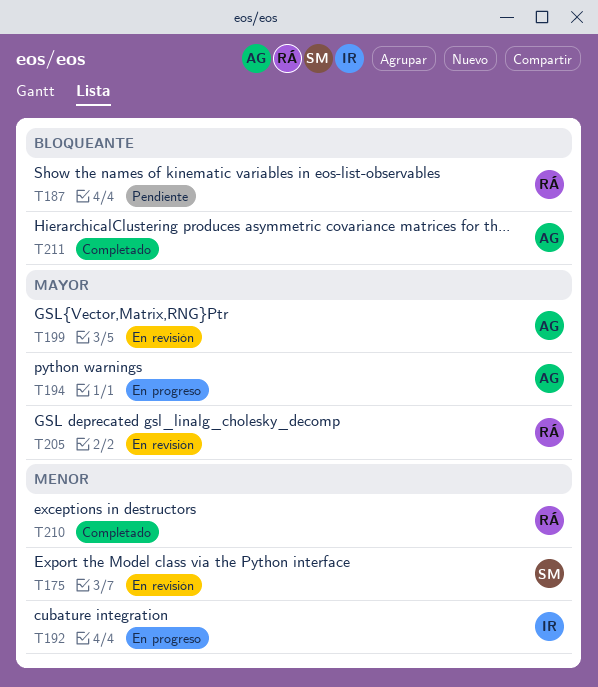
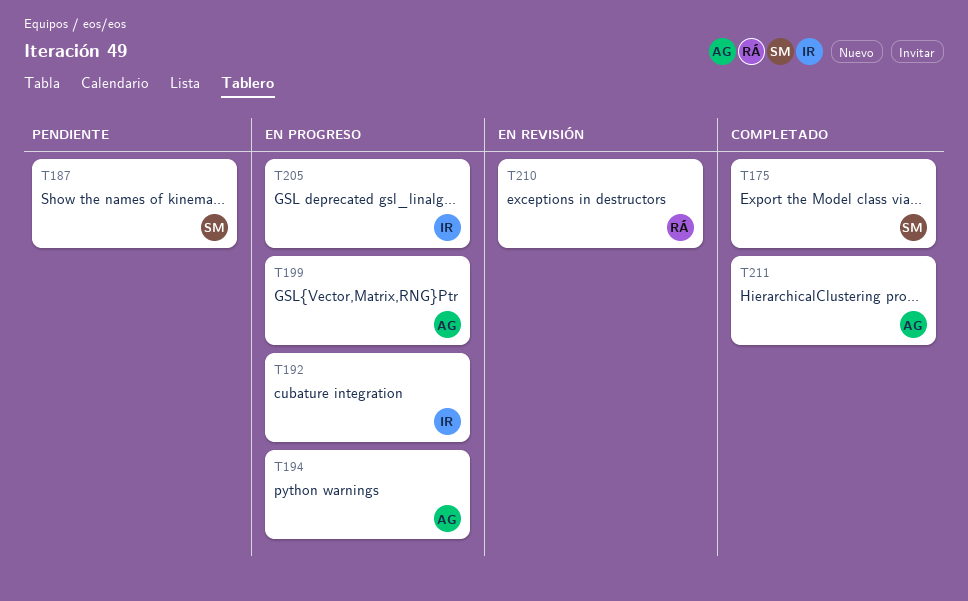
T175, status: En revisión -> Completado
T187, owner: RÁ -> SM
T199, status: En revisión -> En progreso
T205, status: En revisión -> En progreso
T205, owner: RÁ -> IR
T210, status: Completado -> En revisión

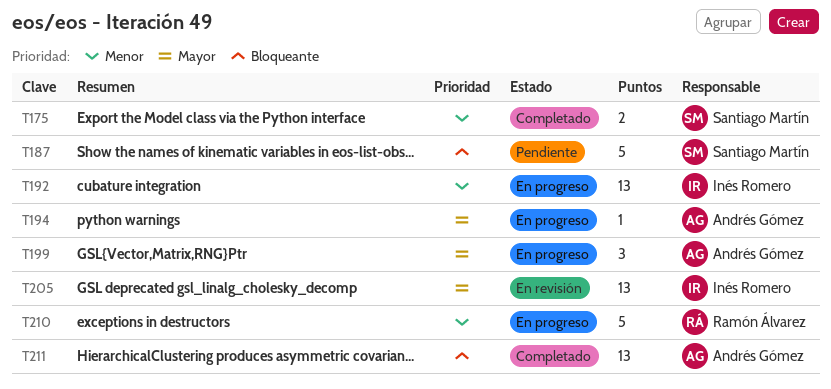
T205, status: En progreso -> En revisión
T210, status: En revisión -> En progreso

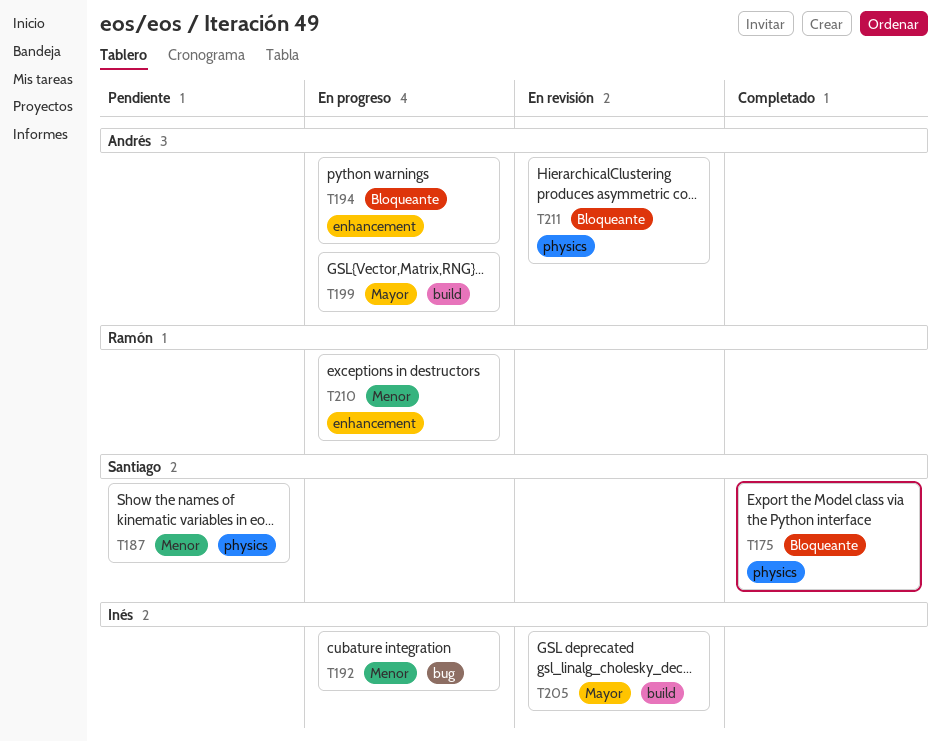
T175, priority: Menor -> Bloqueante
T187, priority: Bloqueante -> Menor
T194, priority: Mayor -> Bloqueante
T211, status: Completado -> En revisión

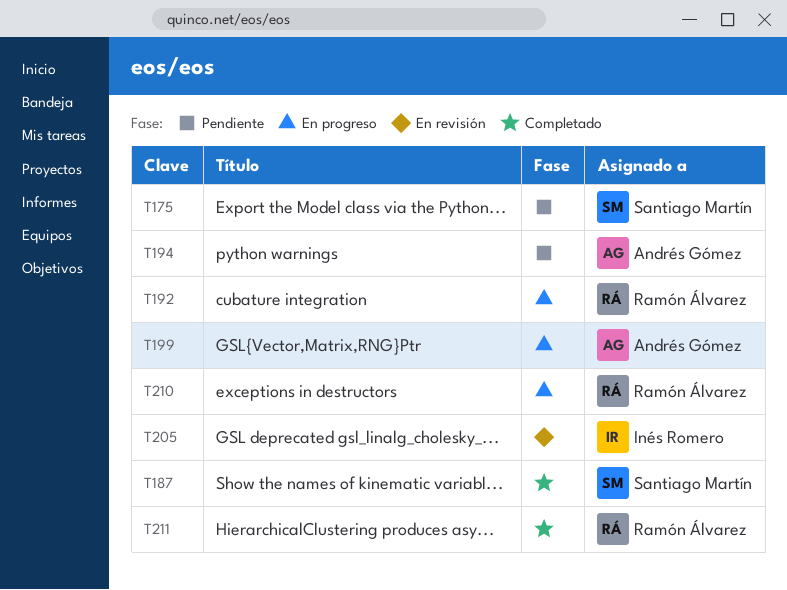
T175, status: Completado -> Pendiente
T187, status: Pendiente -> Completado
T192, owner: Inés Romero -> Ramón Álvarez
T194, status: En progreso -> Pendiente
T211, status: En revisión -> Completado
T211, owner: Andrés Gómez -> Ramón Álvarez

